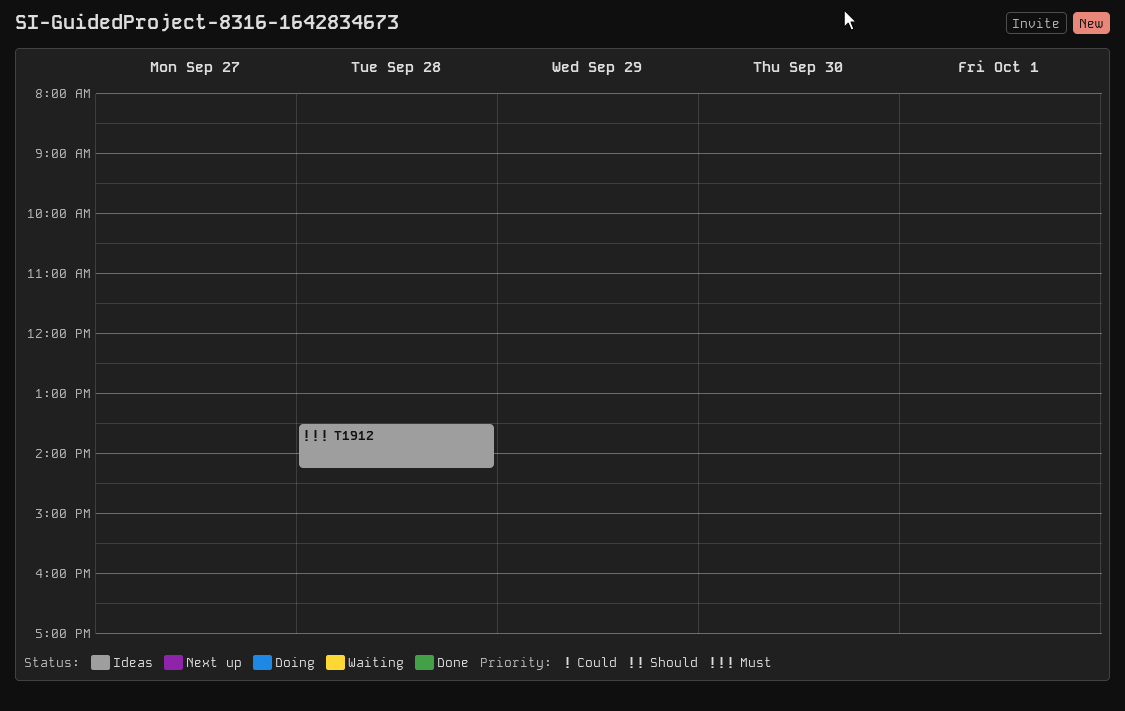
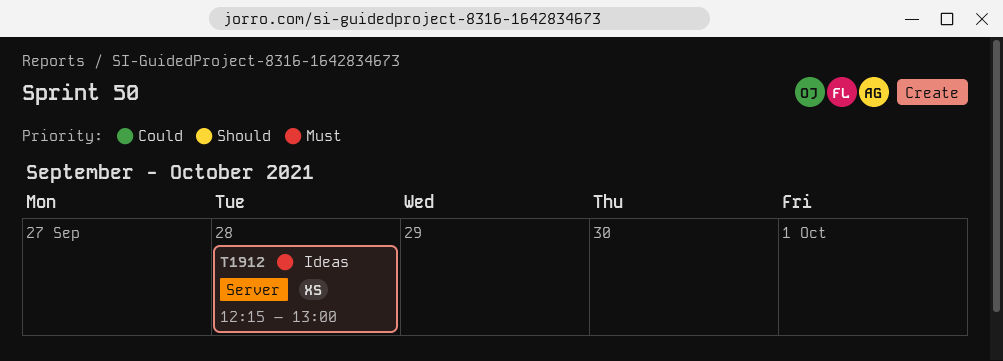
T1912, begins: 13:30 -> 12:15
T1912, ends: 14:15 -> 13:00

